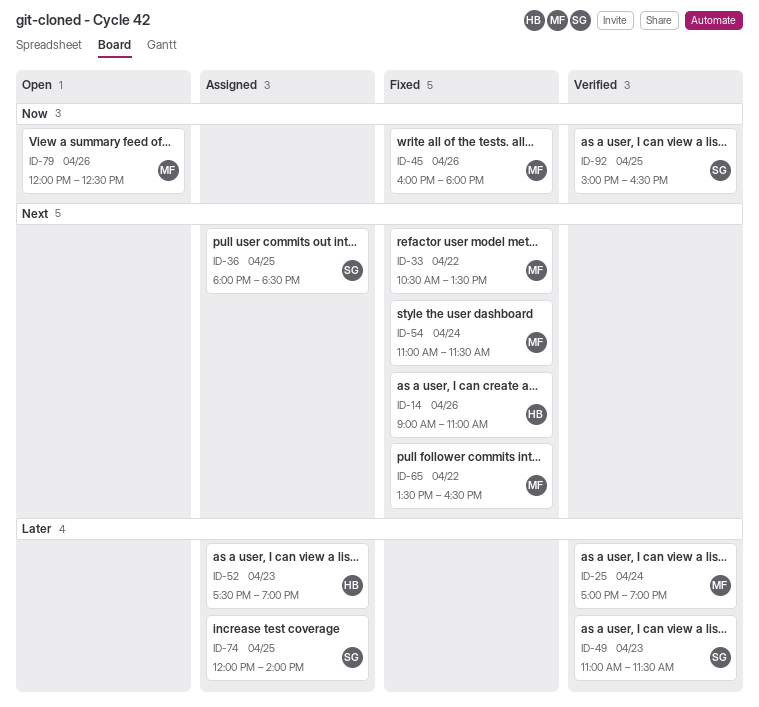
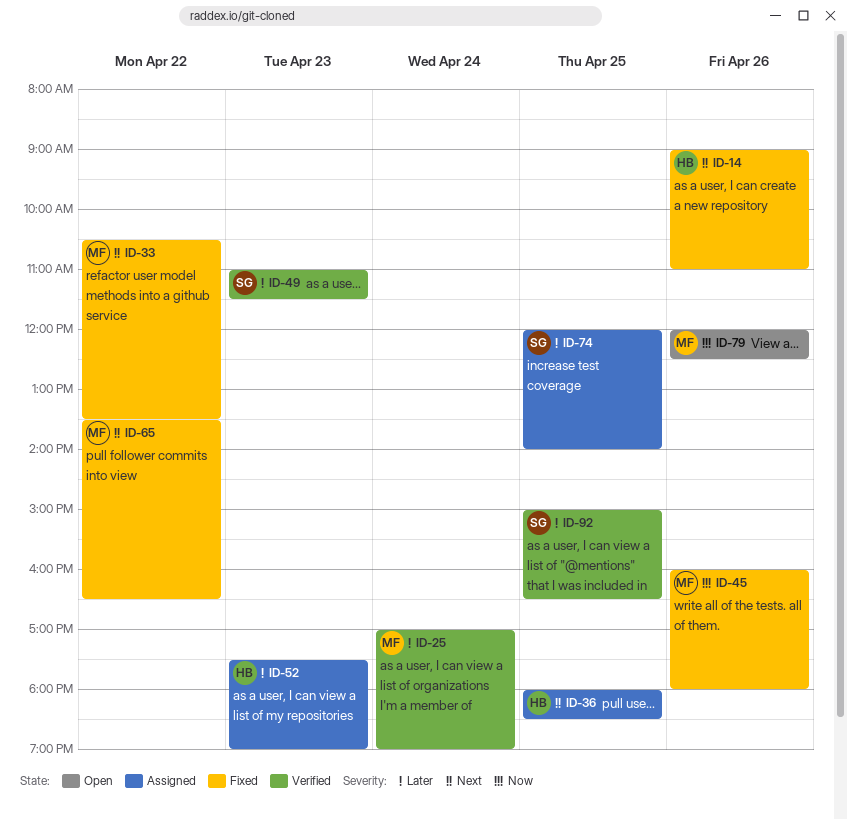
ID-36, owner: SG -> HB
ID-54: present -> none
ID-92, priority: Now -> Later

